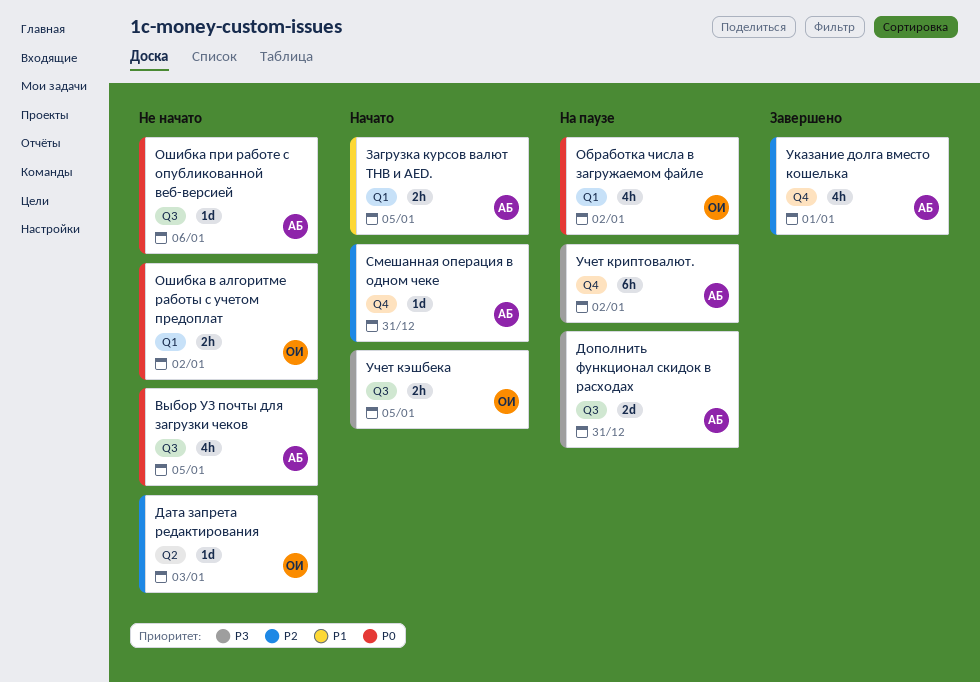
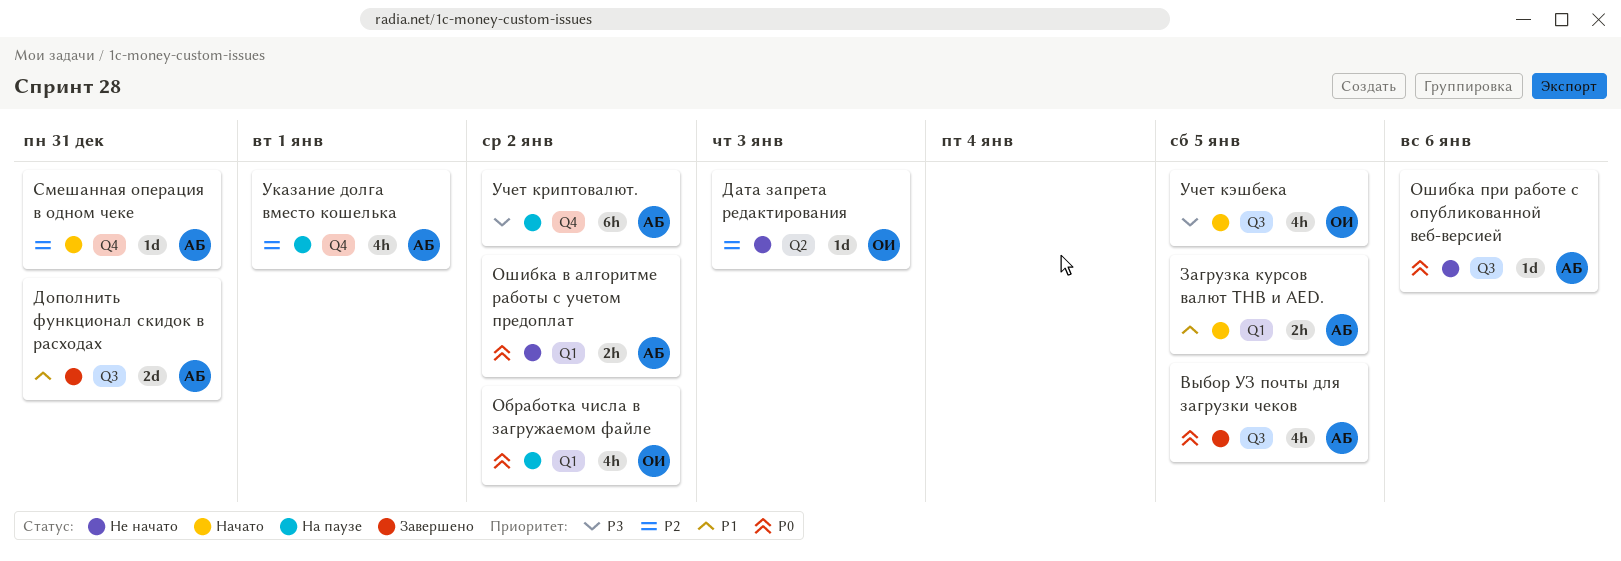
Выбор УЗ почты для загрузки чеков, status: Не начато -> Завершено
Дополнить функционал скидок в расходах, status: На паузе -> Завершено
Дополнить функционал скидок в расходах, priority: P3 -> P1
Ошибка в алгоритме работы с учетом предоплат, owner: ОИ -> АБ
Указание долга вместо кошелька, status: Завершено -> На паузе
Учет кэшбека, estimate: 2h -> 4h

